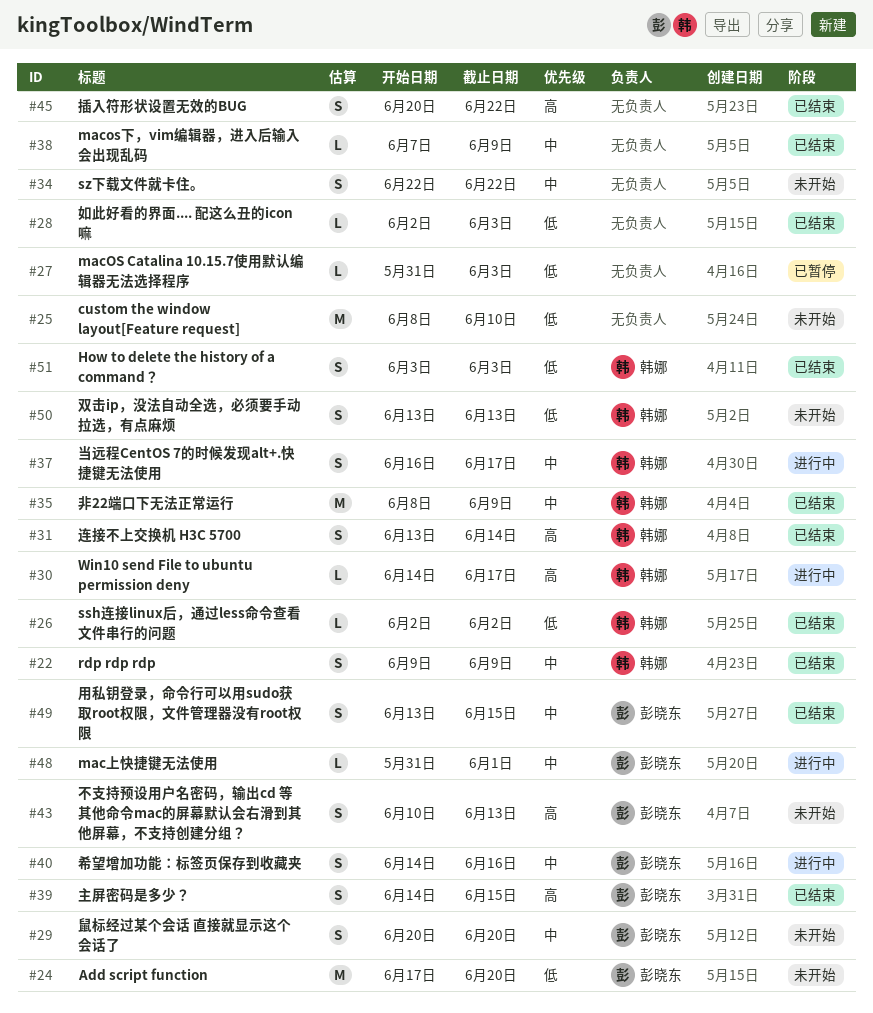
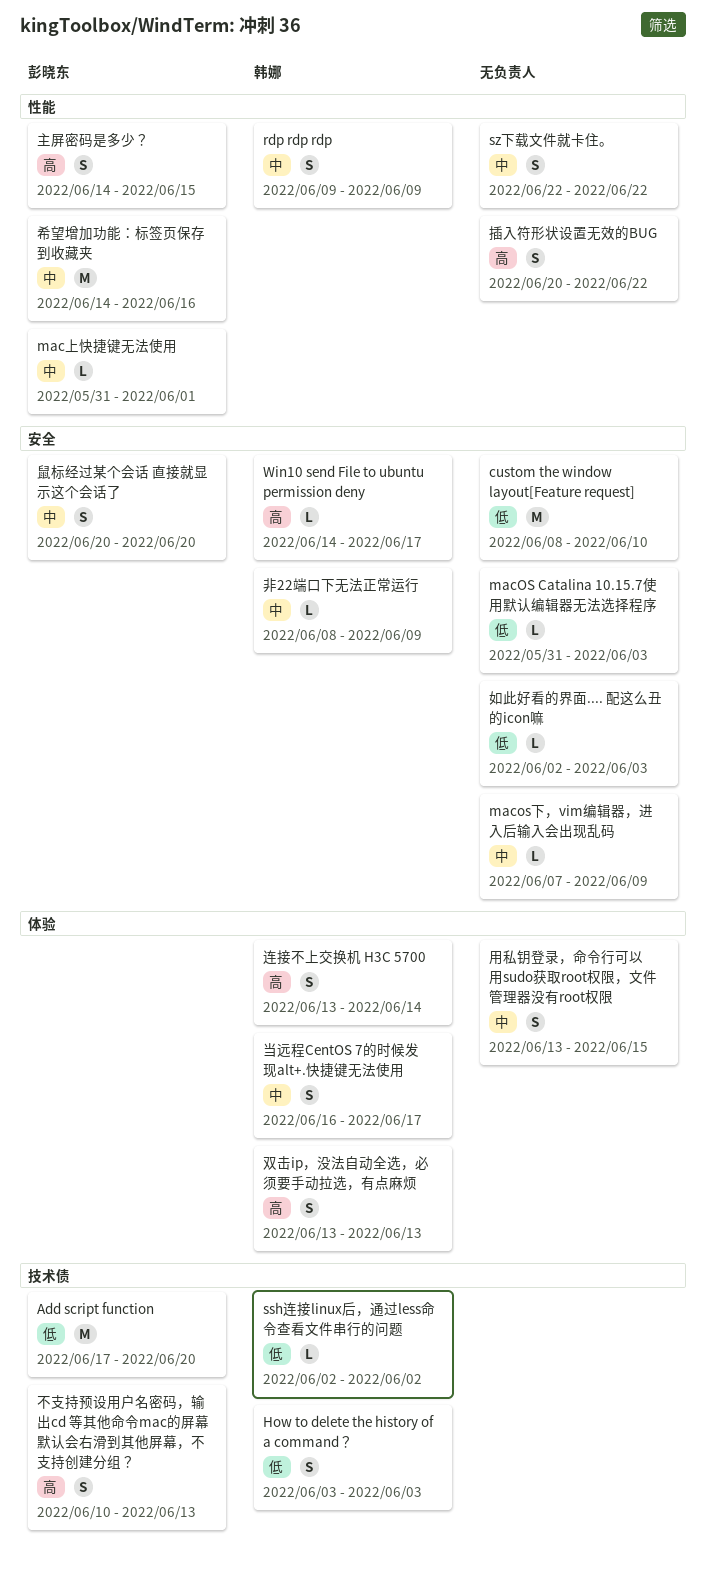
双击ip，没法自动全选，必须要手动拉选，有点麻烦, priority: 低 -> 高
希望增加功能：标签页保存到收藏夹, estimate: S -> M
用私钥登录，命令行可以用sudo获取root权限，文件管理器没有root权限, owner: 彭晓东 -> none
非22端口下无法正常运行, estimate: M -> L

